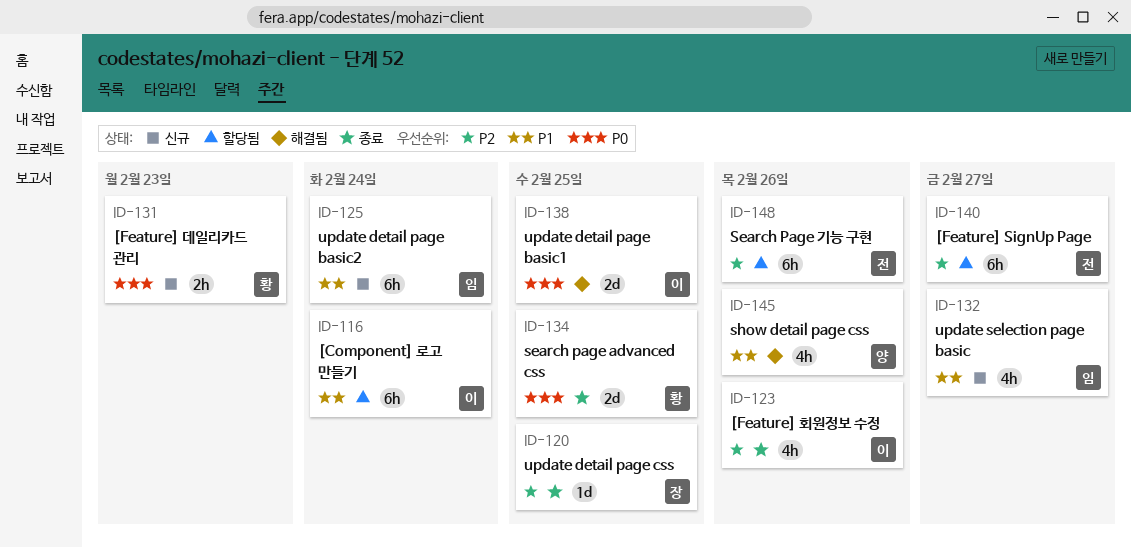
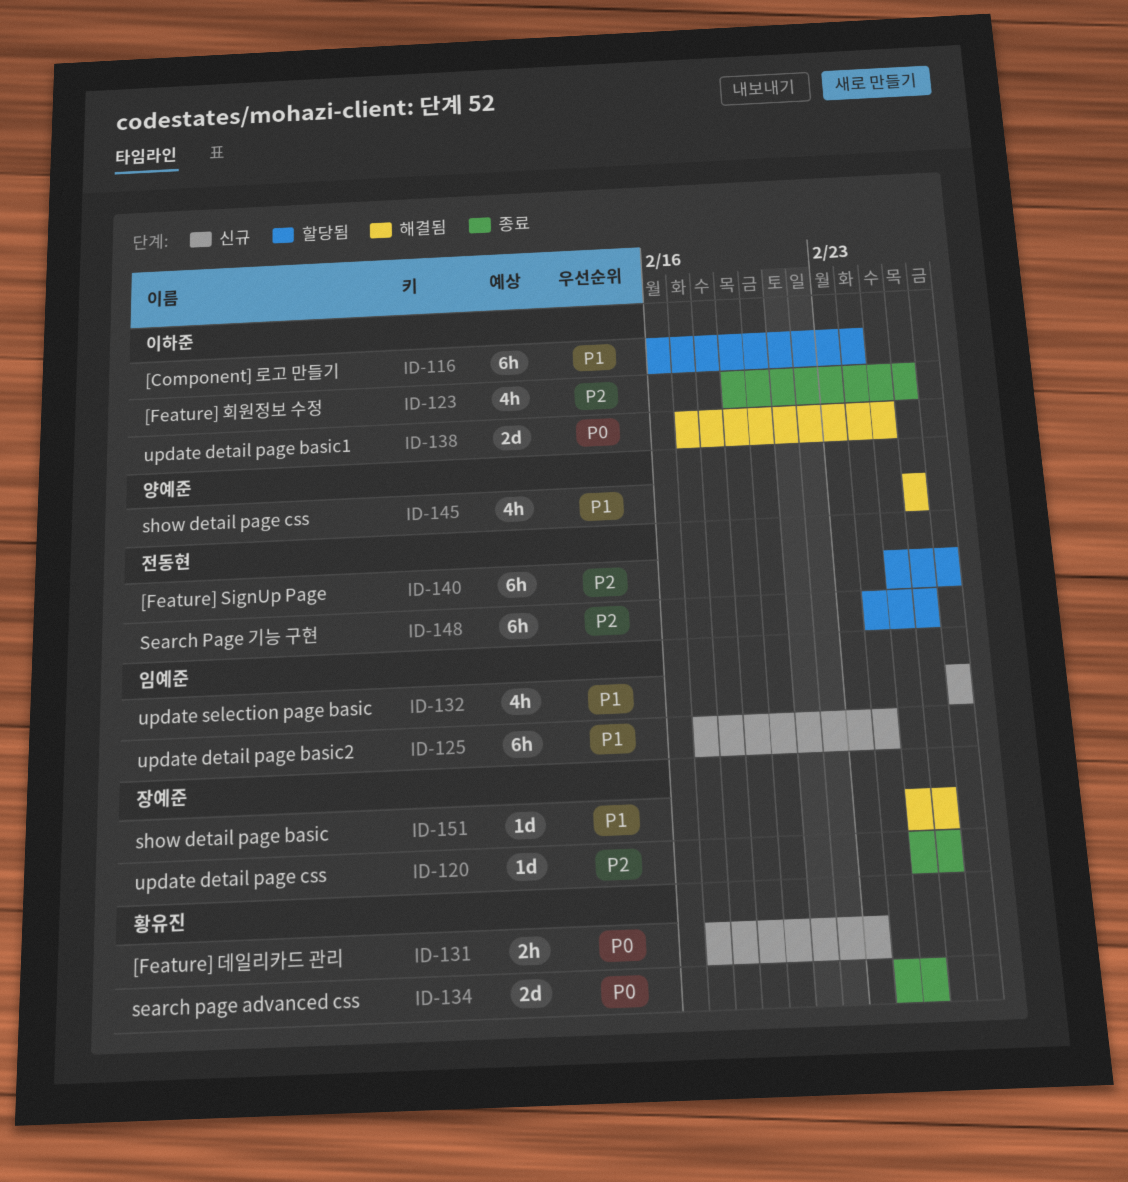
ID-120, due: Feb 25 -> Feb 26
ID-151: none -> present

